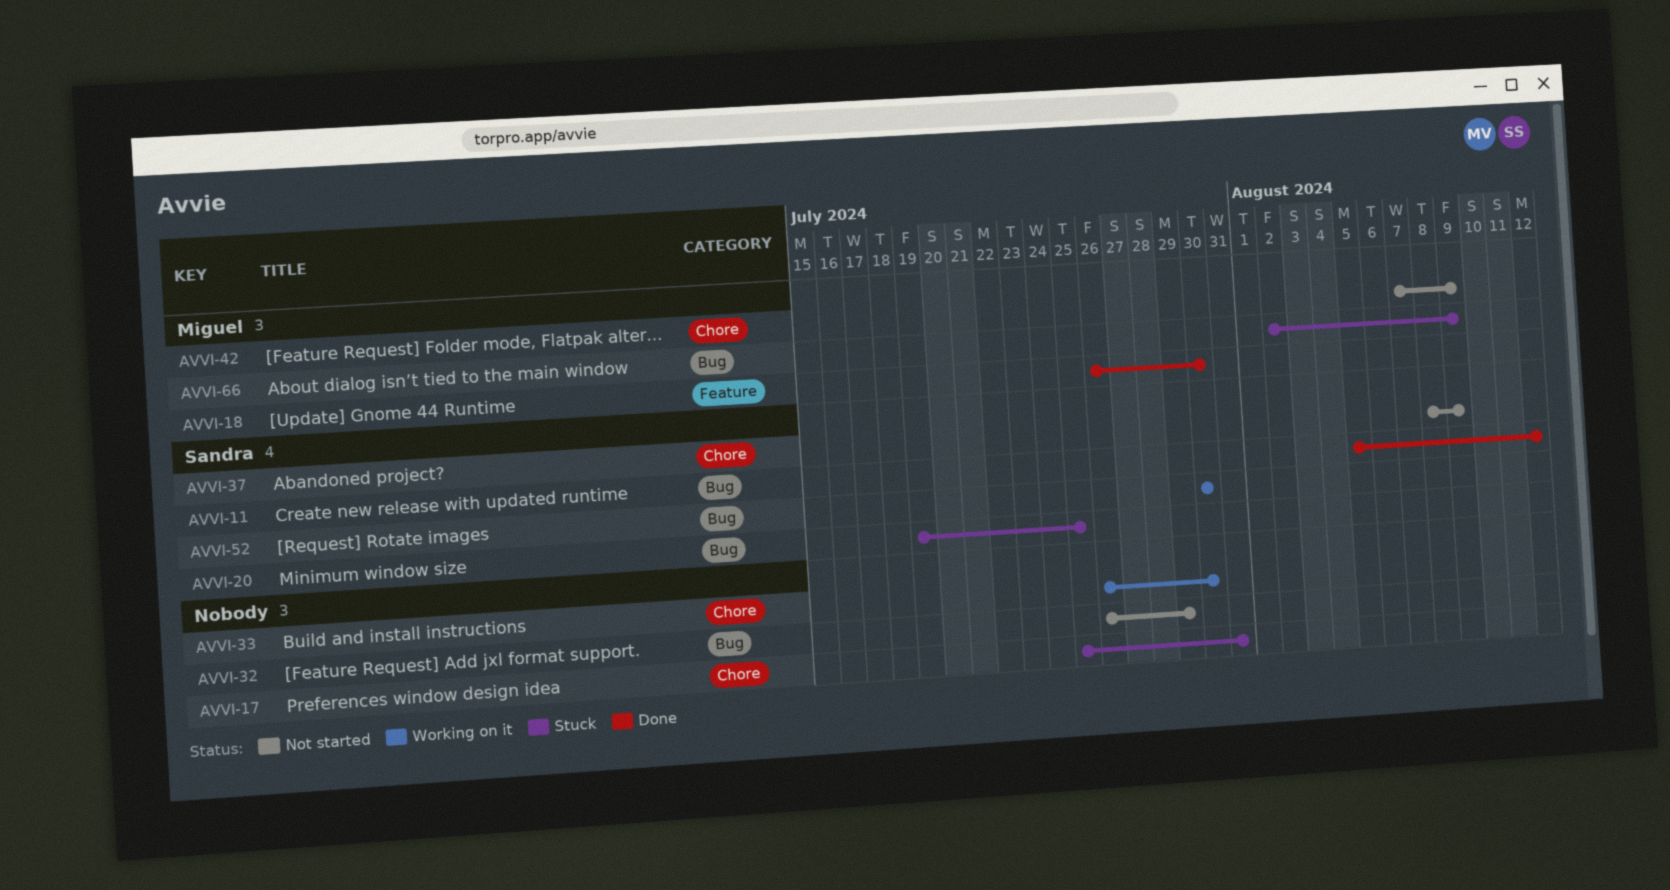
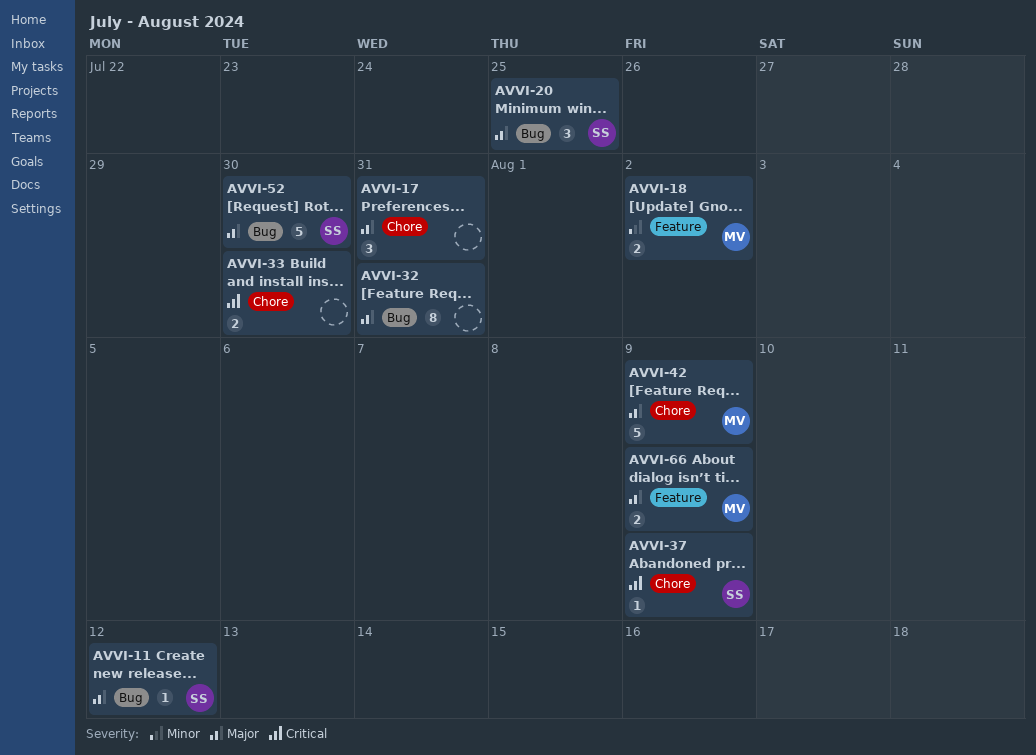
AVVI-18, due: Jul 30 -> Aug 2
AVVI-32, due: Jul 29 -> Jul 31
AVVI-66, label: Bug -> Feature

